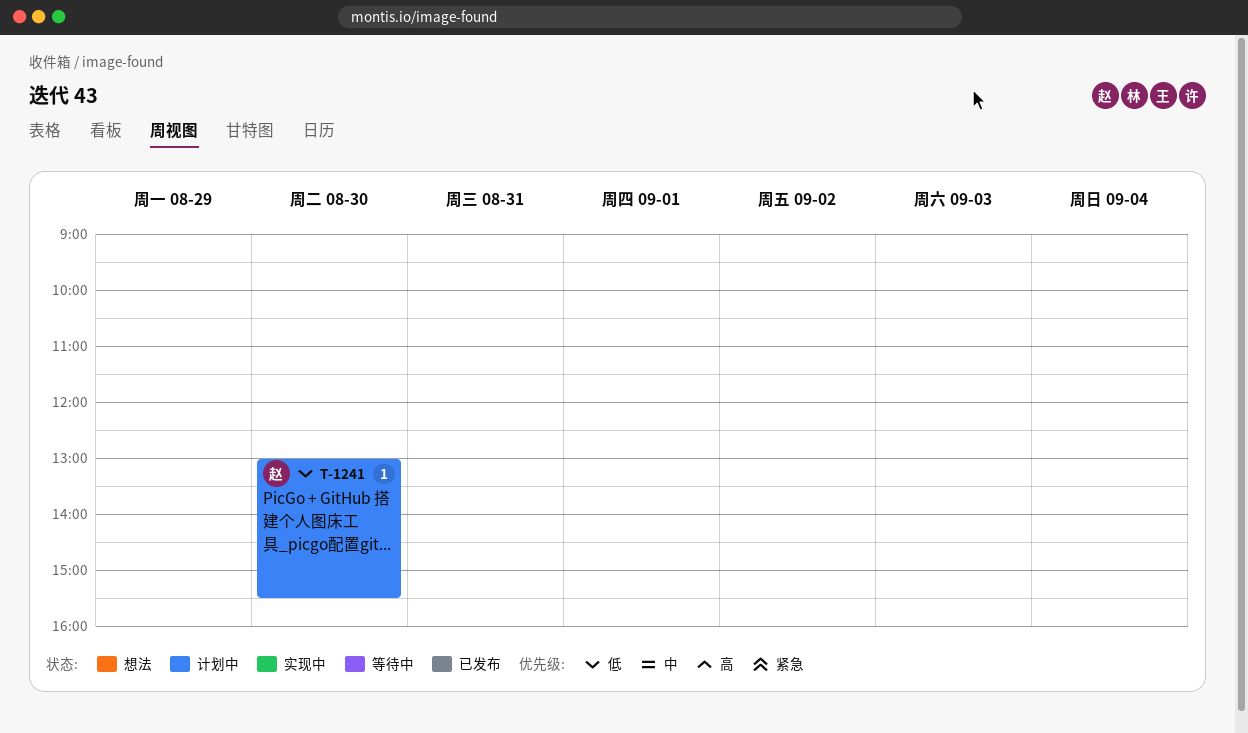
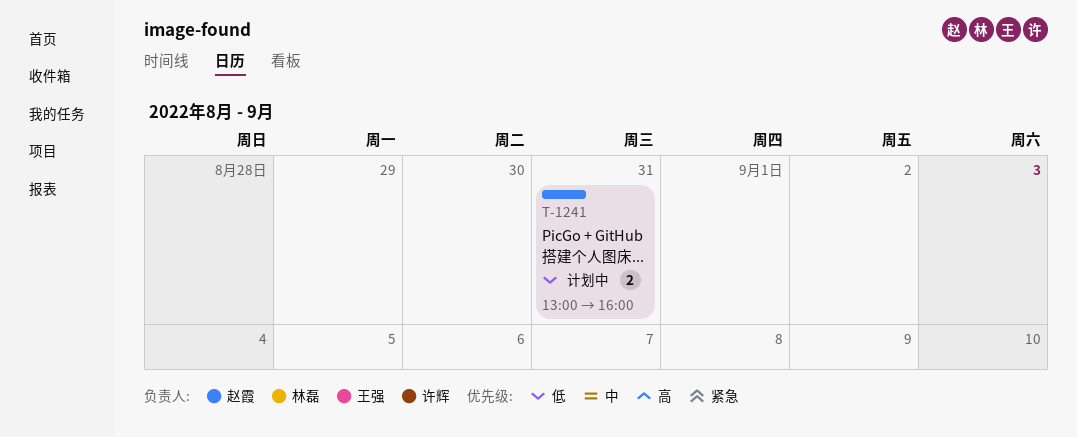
T-1241, estimate: 1 -> 2
T-1241, day: Aug 30 -> Aug 31
T-1241, ends: 15:30 -> 16:00

